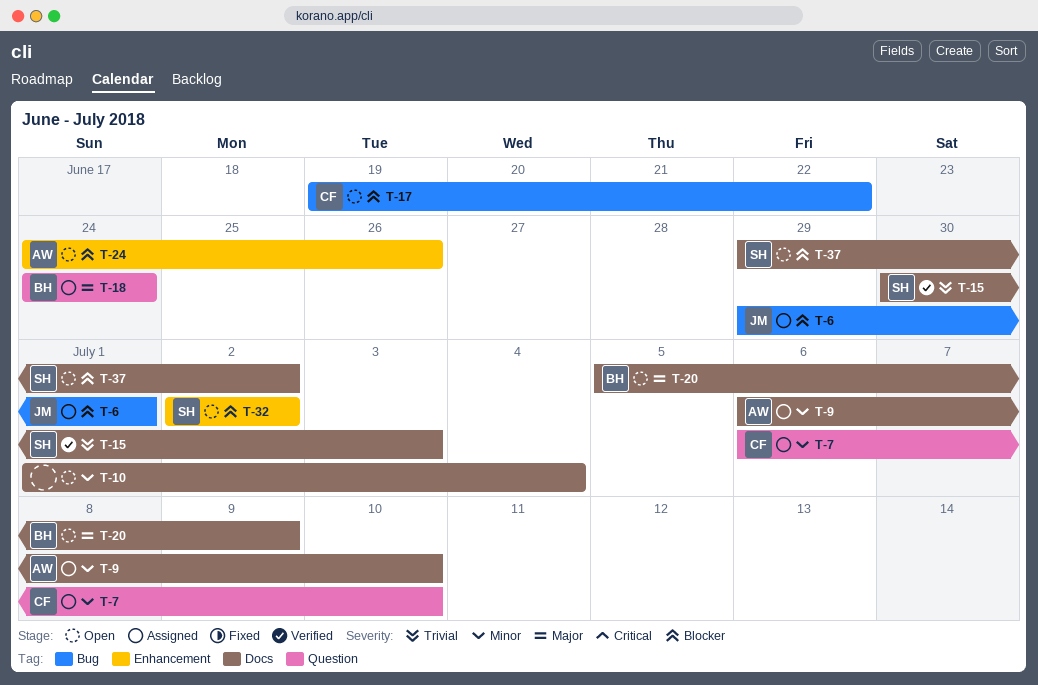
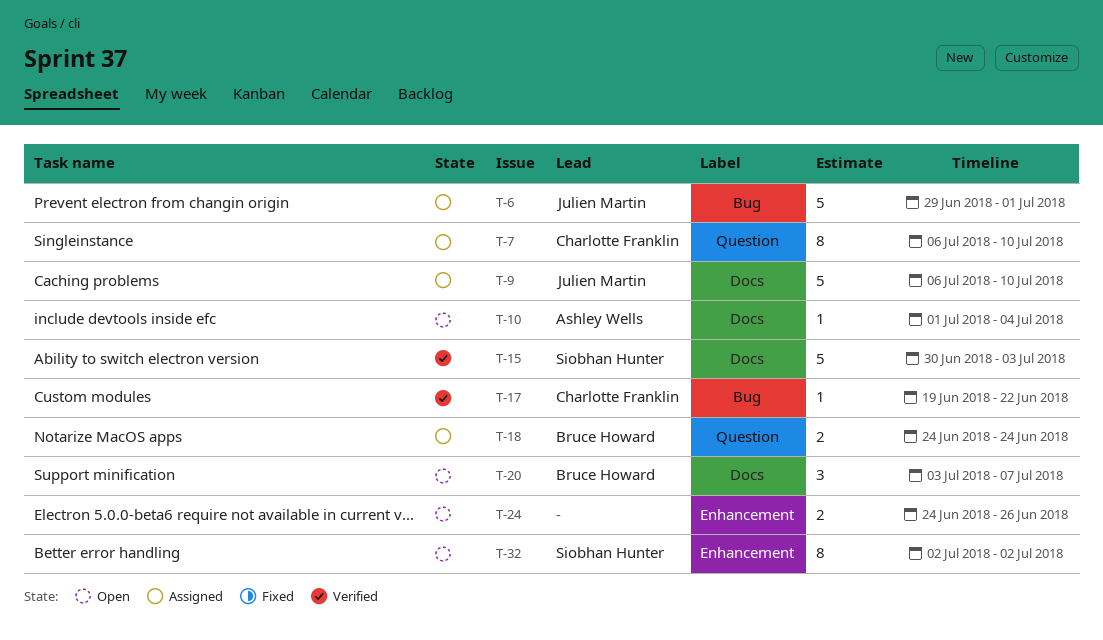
T-9, owner: Ashley Wells -> Julien Martin
T-10, owner: none -> Ashley Wells
T-17, status: Open -> Verified
T-20, start: Jul 5 -> Jul 3
T-20, due: Jul 9 -> Jul 7
T-24, owner: Ashley Wells -> none
T-37: present -> none

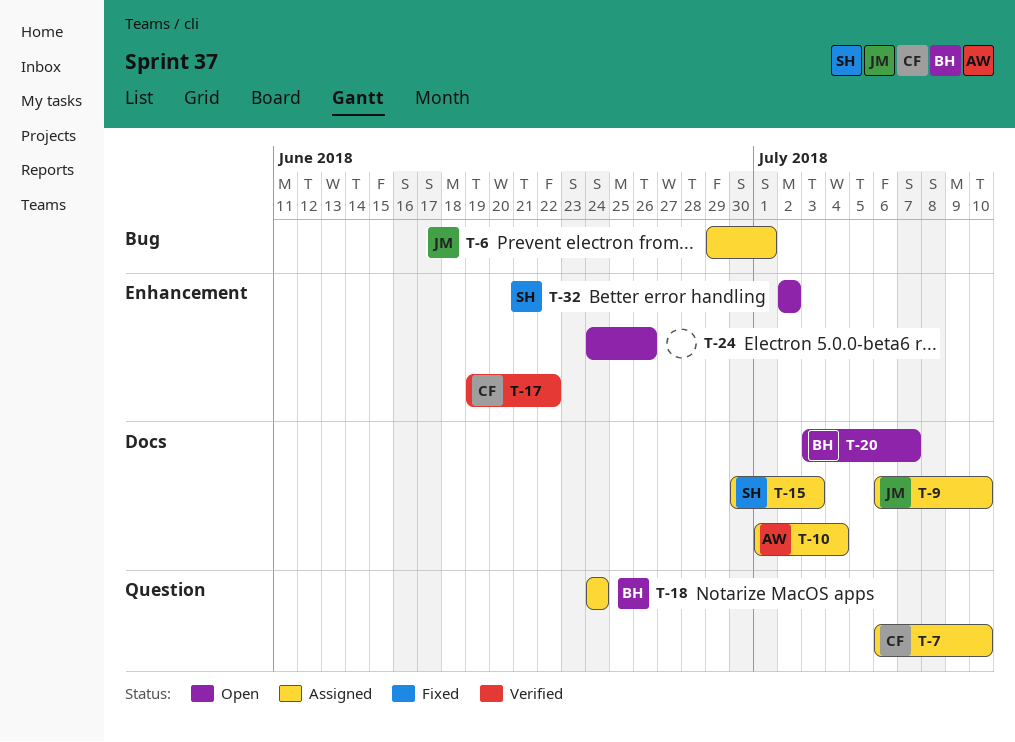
T-10, status: Open -> Assigned
T-15, status: Verified -> Assigned
T-17, label: Bug -> Enhancement

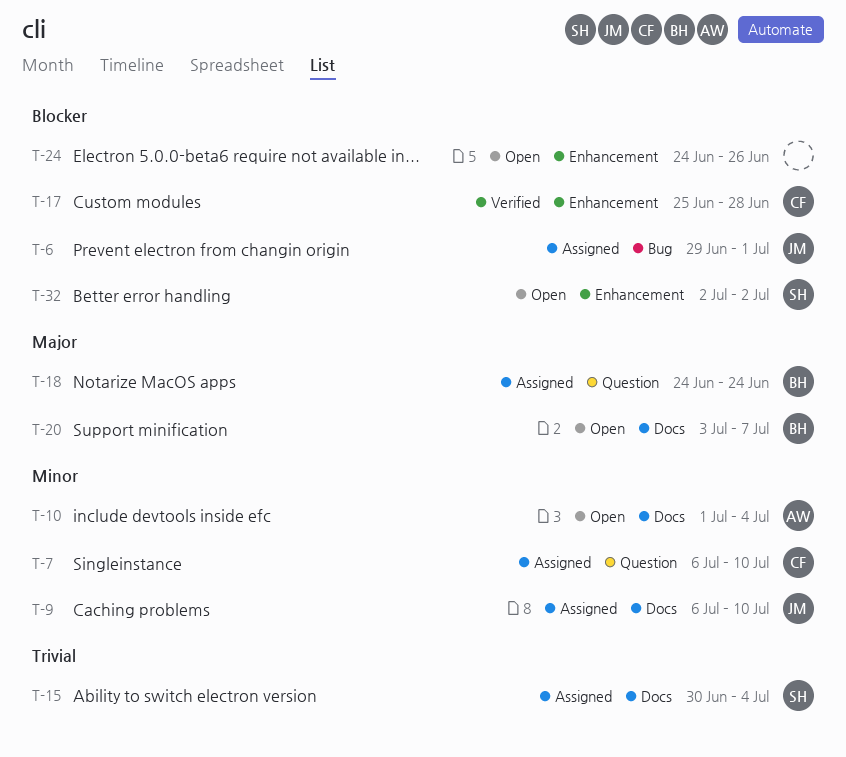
T-10, status: Assigned -> Open
T-15, due: Jul 3 -> Jul 4
T-17, start: Jun 19 -> Jun 25
T-17, due: Jun 22 -> Jun 28

